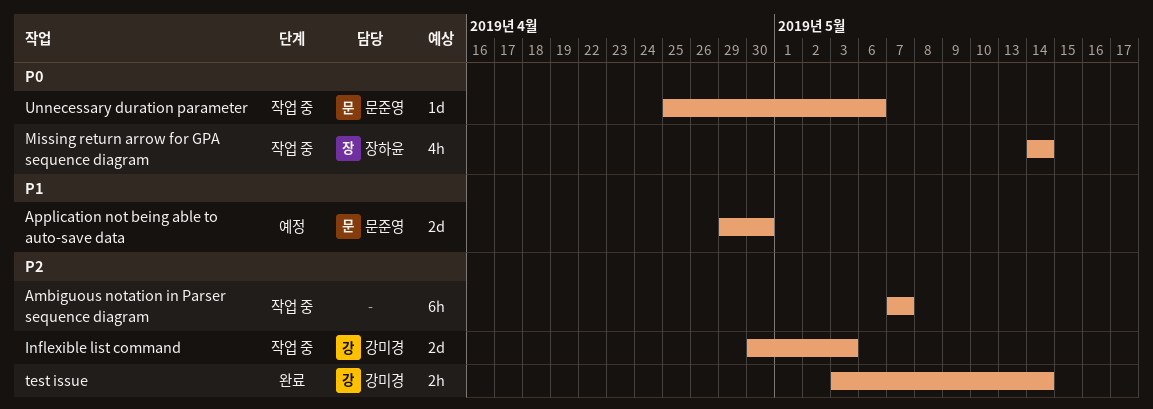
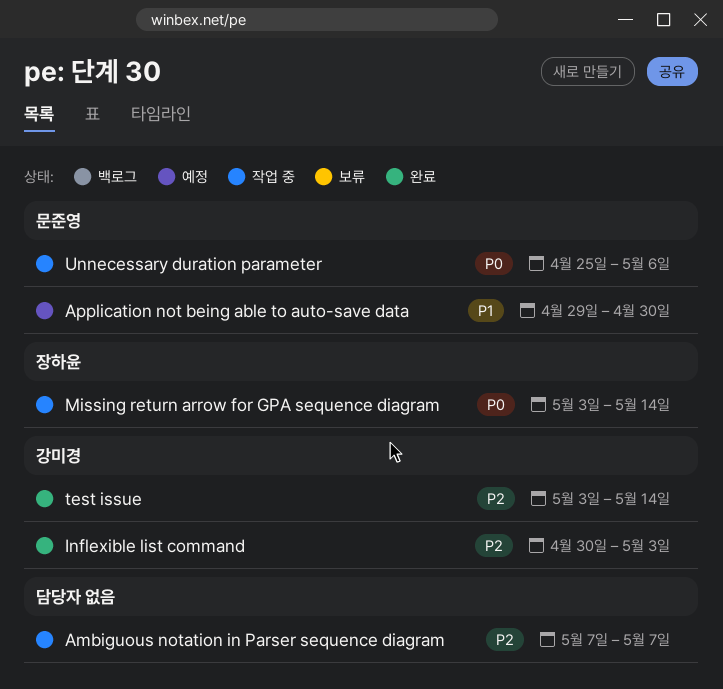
Inflexible list command, status: 작업 중 -> 완료
Missing return arrow for GPA sequence diagram, start: May 14 -> May 3

